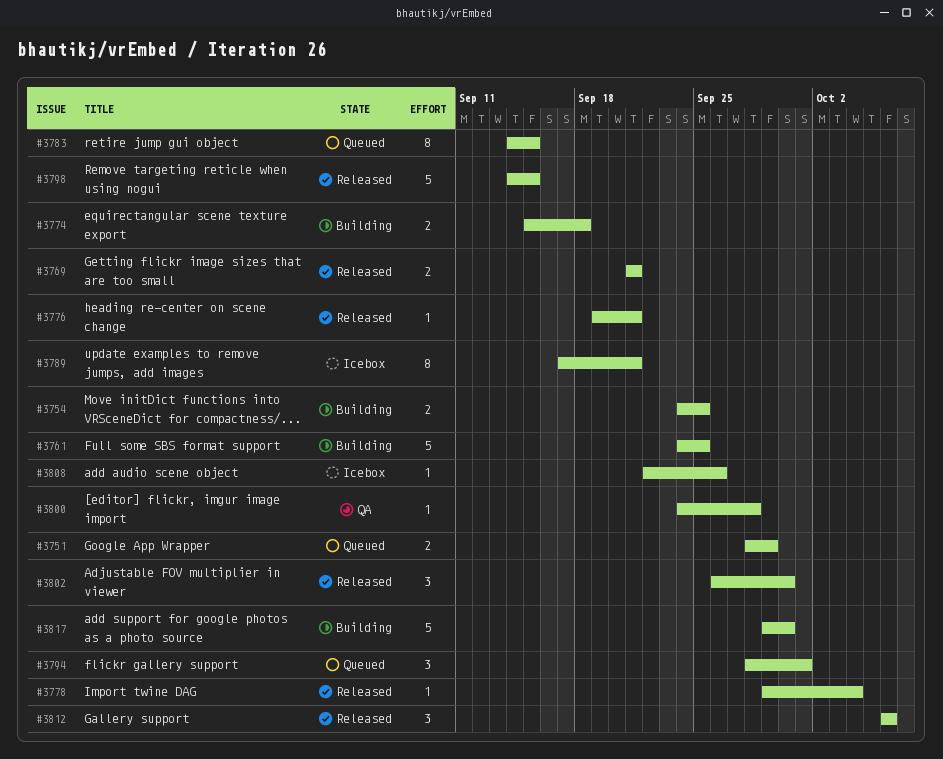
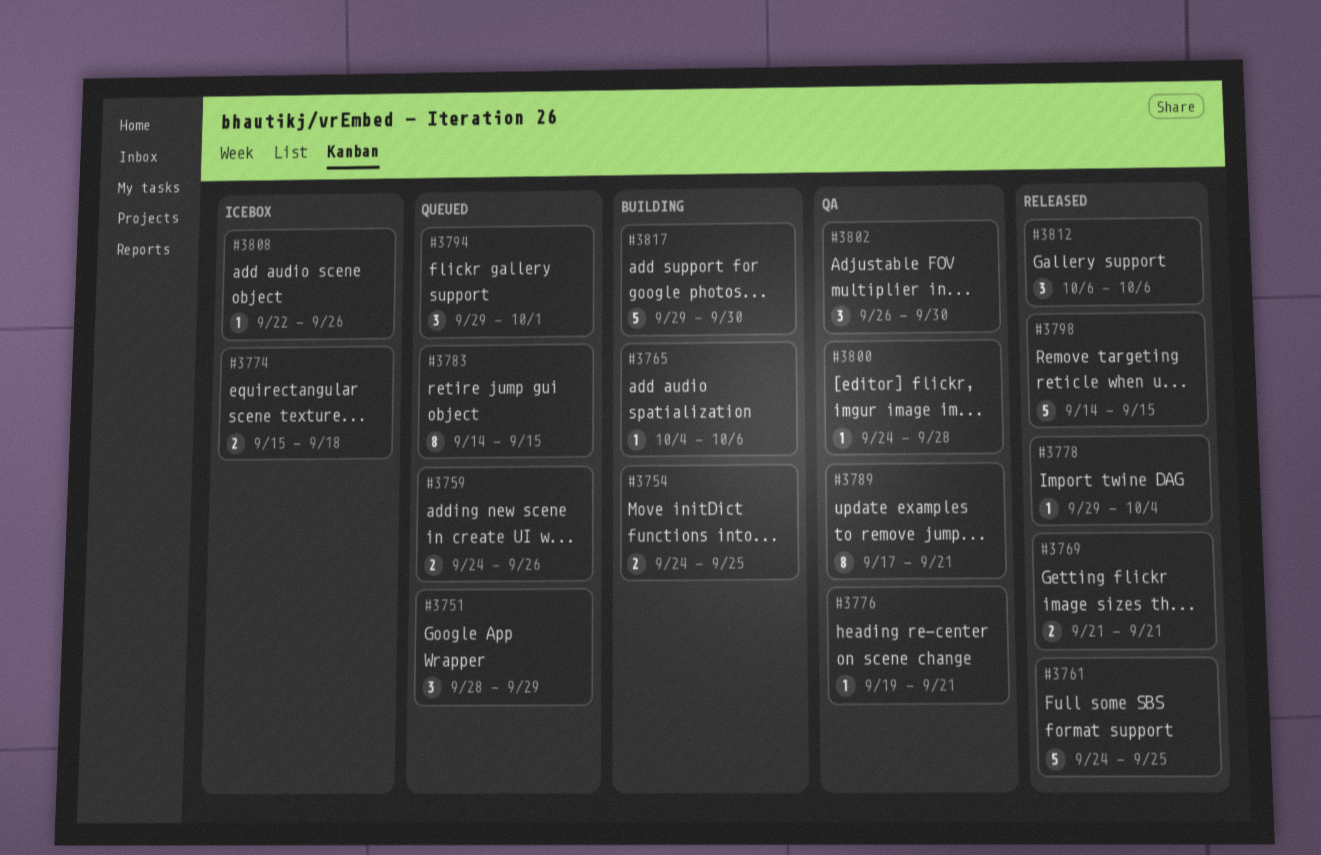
#3751, estimate: 2 -> 3
#3759: none -> present
#3761, status: Building -> Released
#3765: none -> present
#3774, status: Building -> Icebox
#3776, status: Released -> QA
#3789, status: Icebox -> QA
#3794, start: Sep 28 -> Sep 29
#3802, status: Released -> QA

